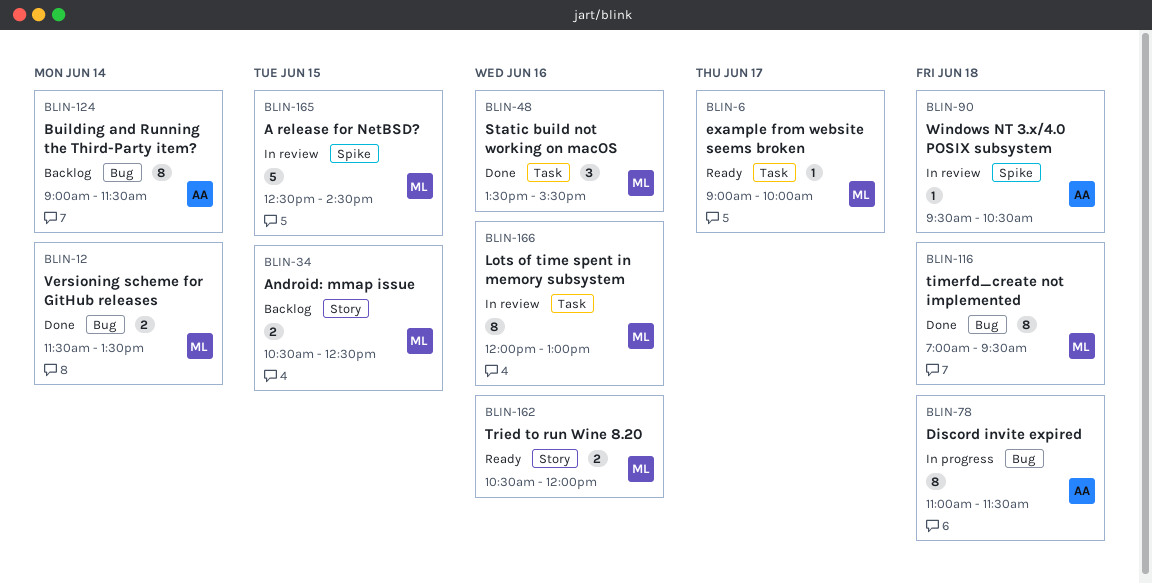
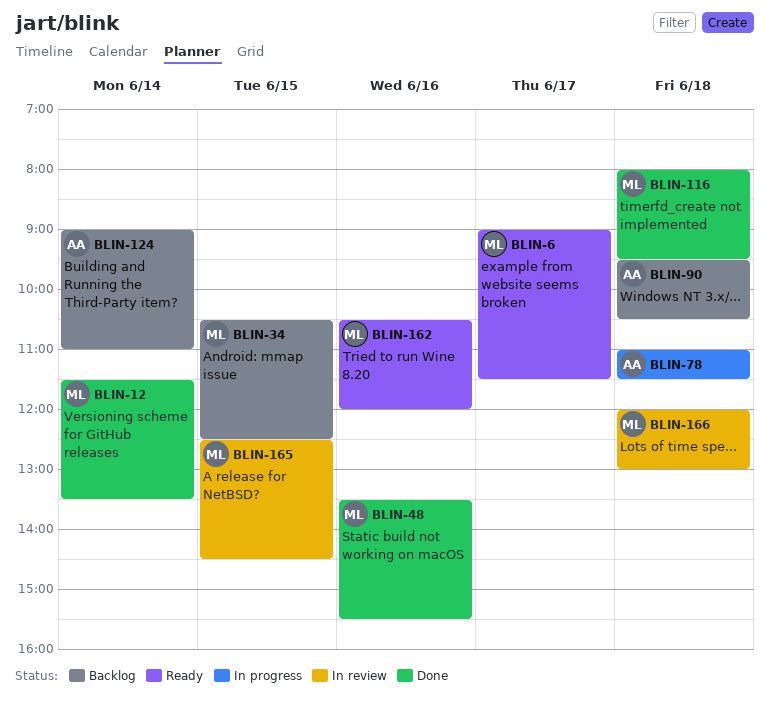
BLIN-6, ends: 10:00 -> 11:30
BLIN-90, status: In review -> Backlog
BLIN-116, begins: 07:00 -> 08:00
BLIN-124, ends: 11:30 -> 11:00
BLIN-166, day: Jun 16 -> Jun 18

